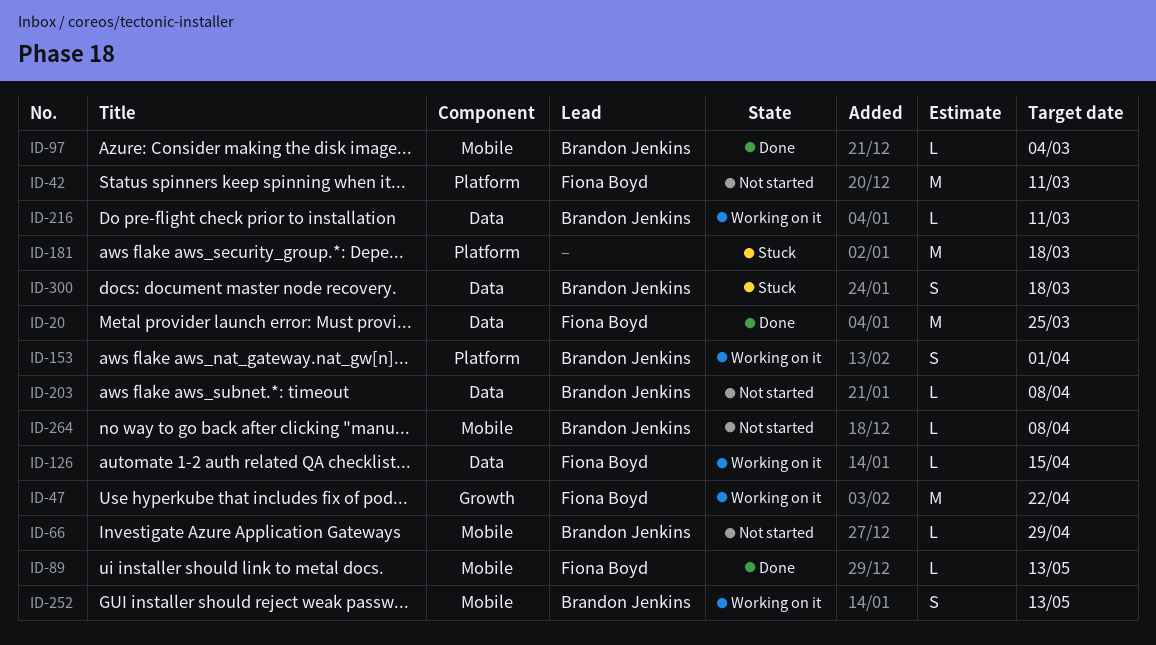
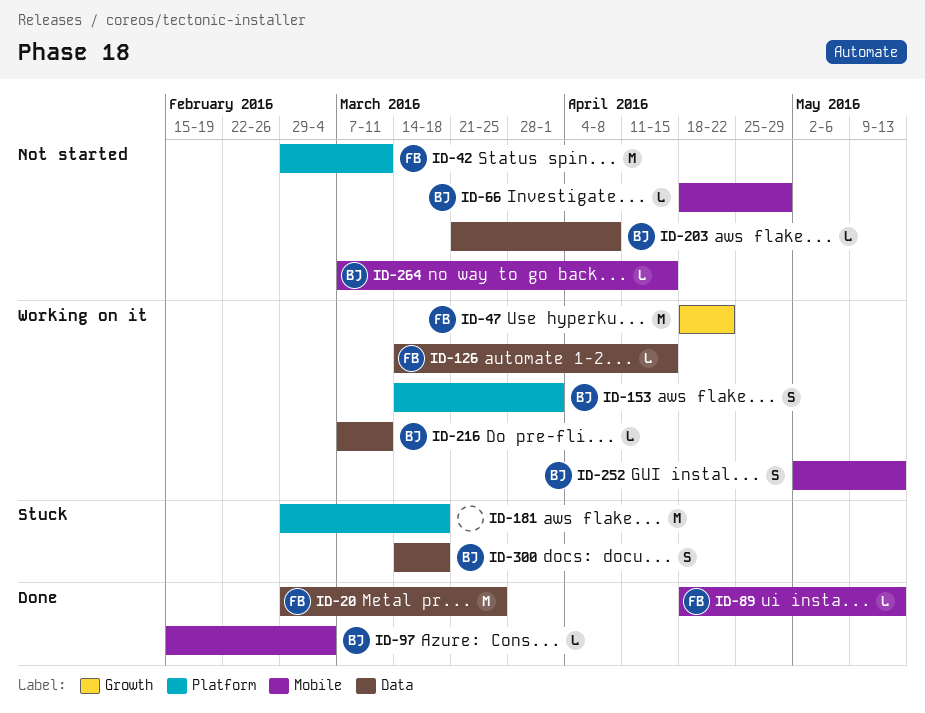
ID-264, due: Apr 8 -> Apr 15

